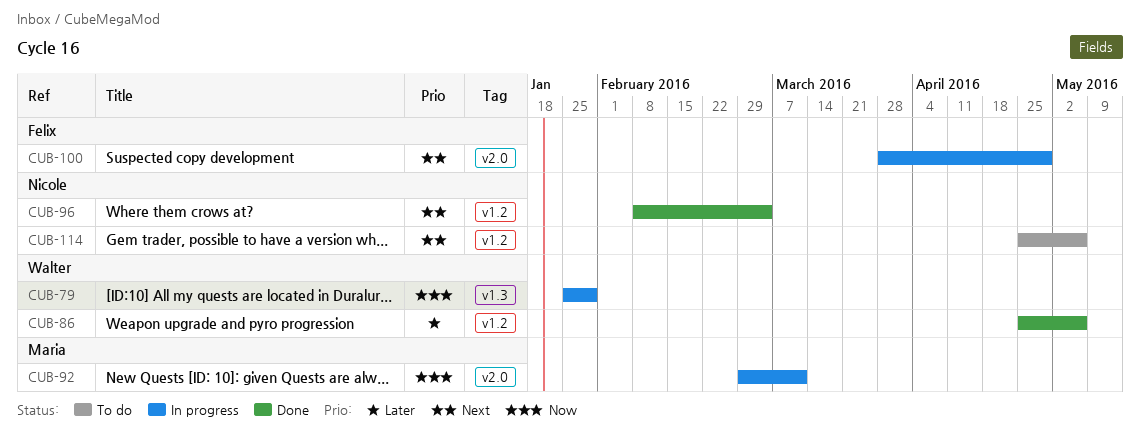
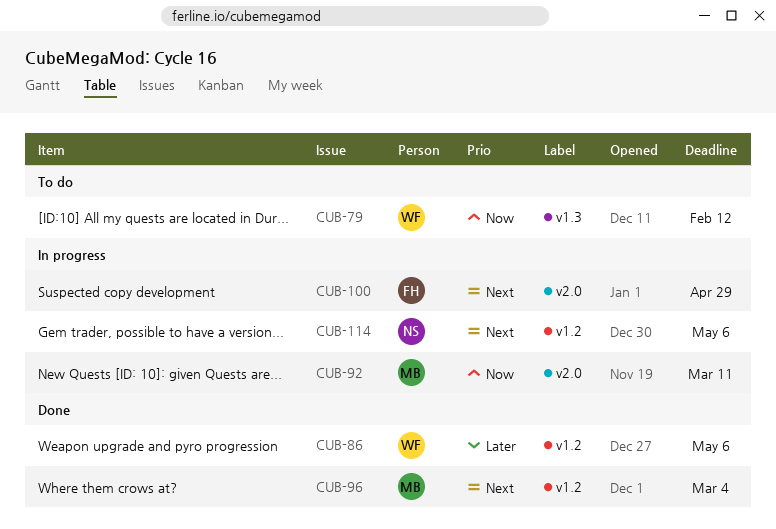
CUB-79, status: In progress -> To do
CUB-79, due: Jan 29 -> Feb 12
CUB-96, owner: Nicole -> Maria
CUB-114, status: To do -> In progress

